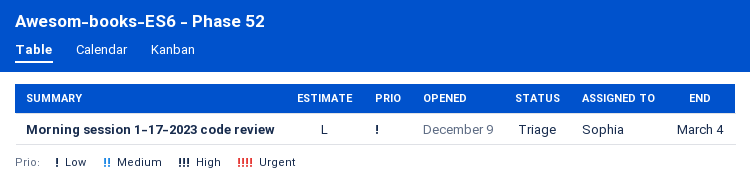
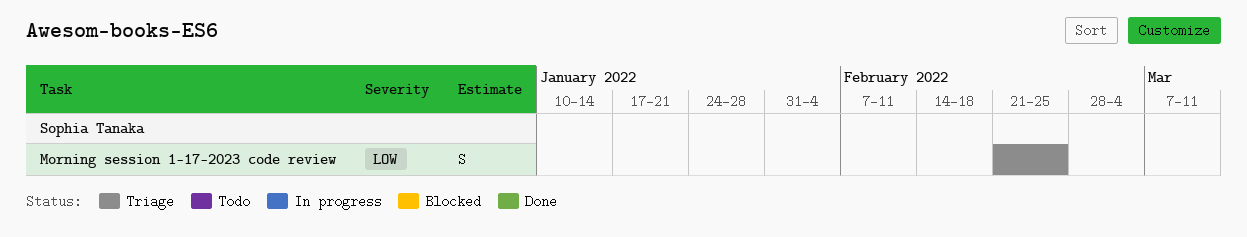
Morning session 1-17-2023 code review, estimate: L -> S
Morning session 1-17-2023 code review, due: Mar 4 -> Feb 25

